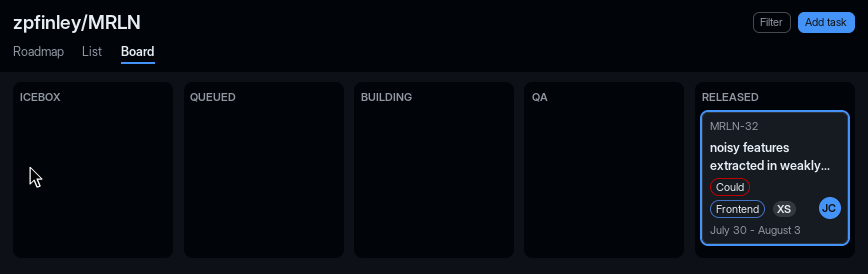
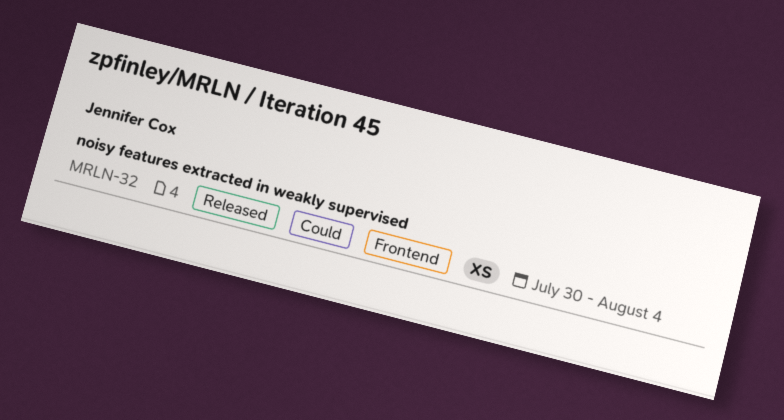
MRLN-32, due: Aug 3 -> Aug 4

